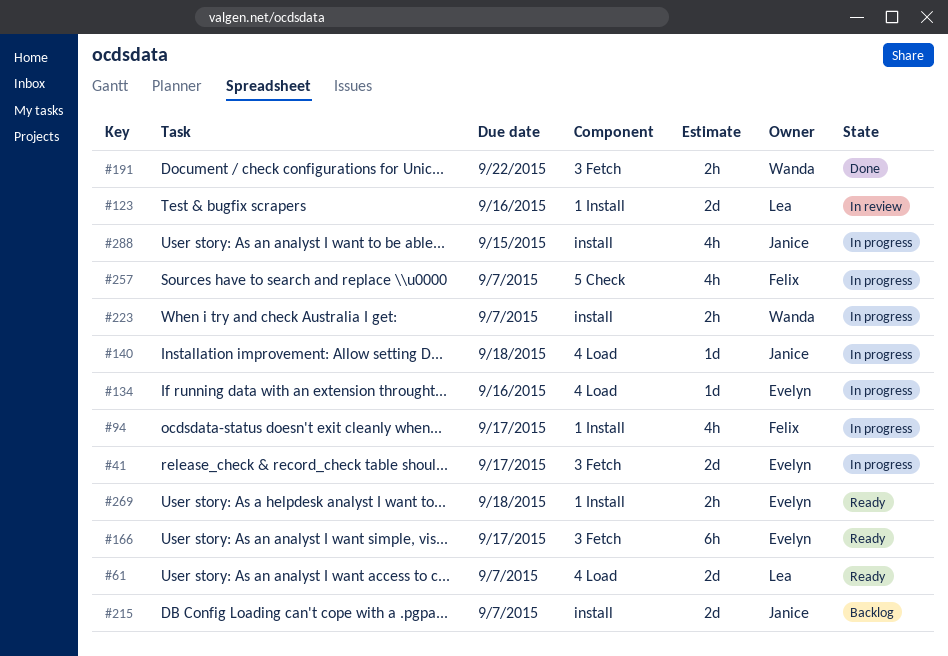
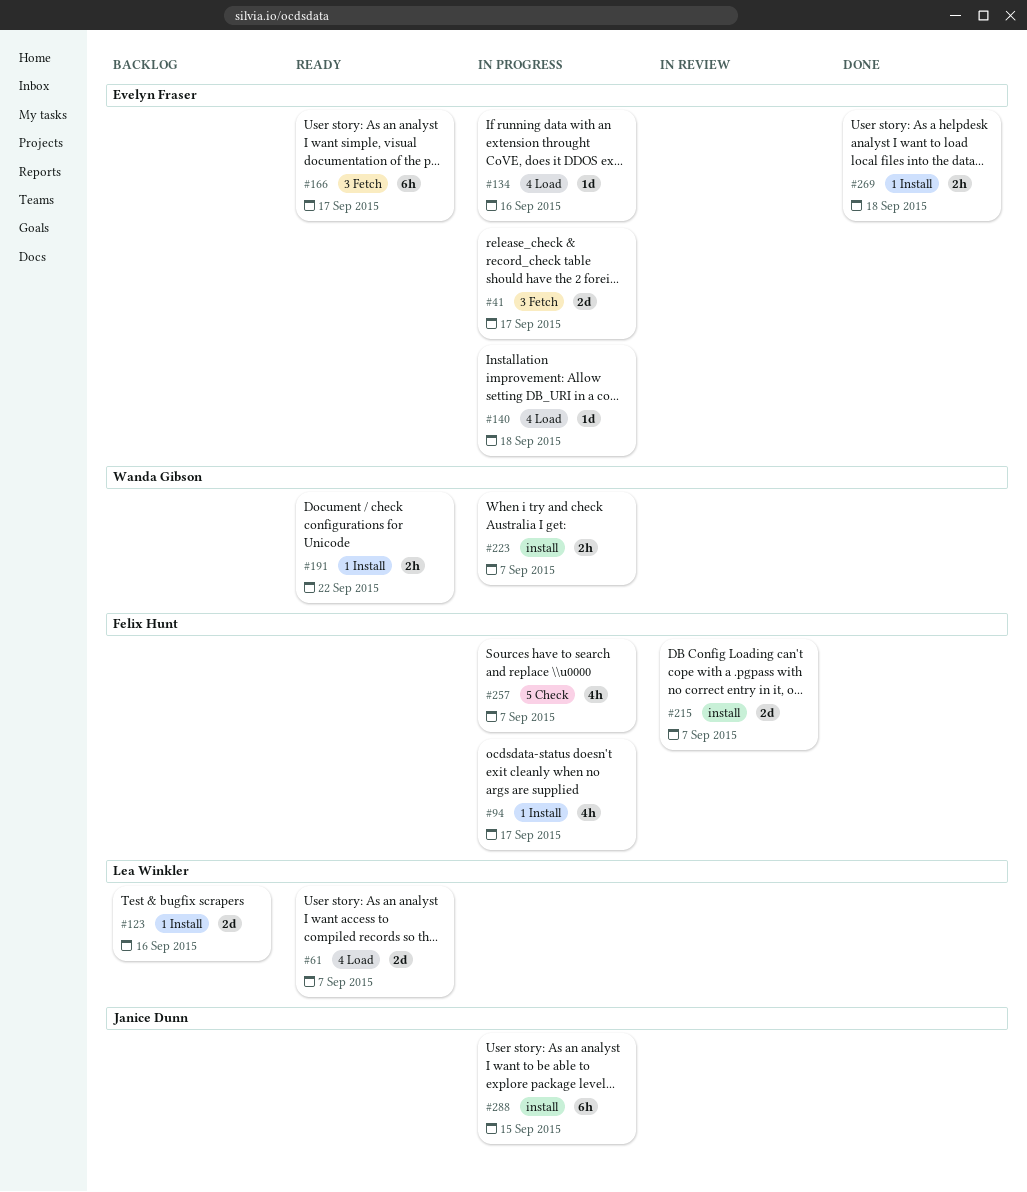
#123, status: In review -> Backlog
#140, owner: Janice Dunn -> Evelyn Fraser
#191, status: Done -> Ready
#191, label: 3 Fetch -> 1 Install
#215, status: Backlog -> In review
#215, owner: Janice Dunn -> Felix Hunt
#269, status: Ready -> Done
#288, estimate: 4h -> 6h

